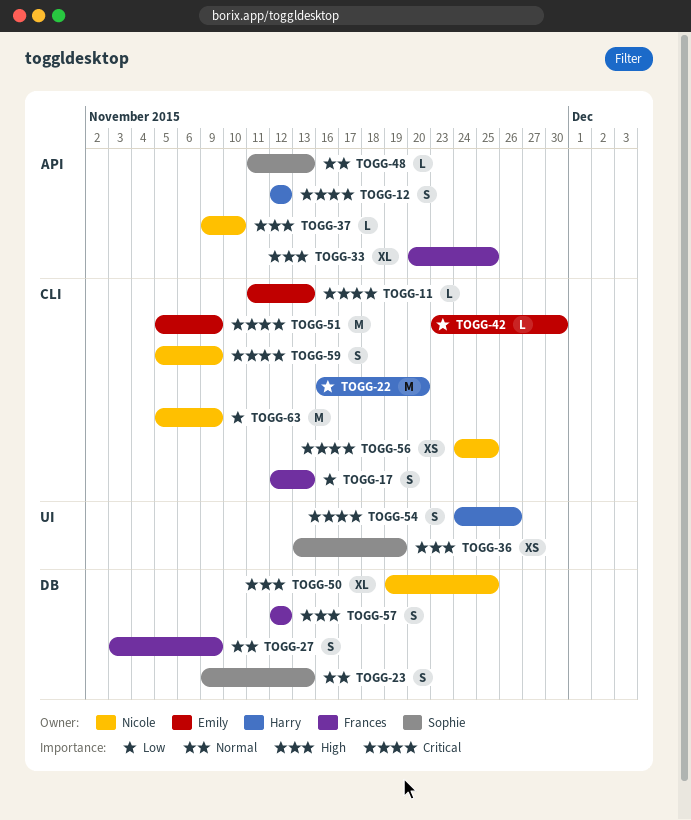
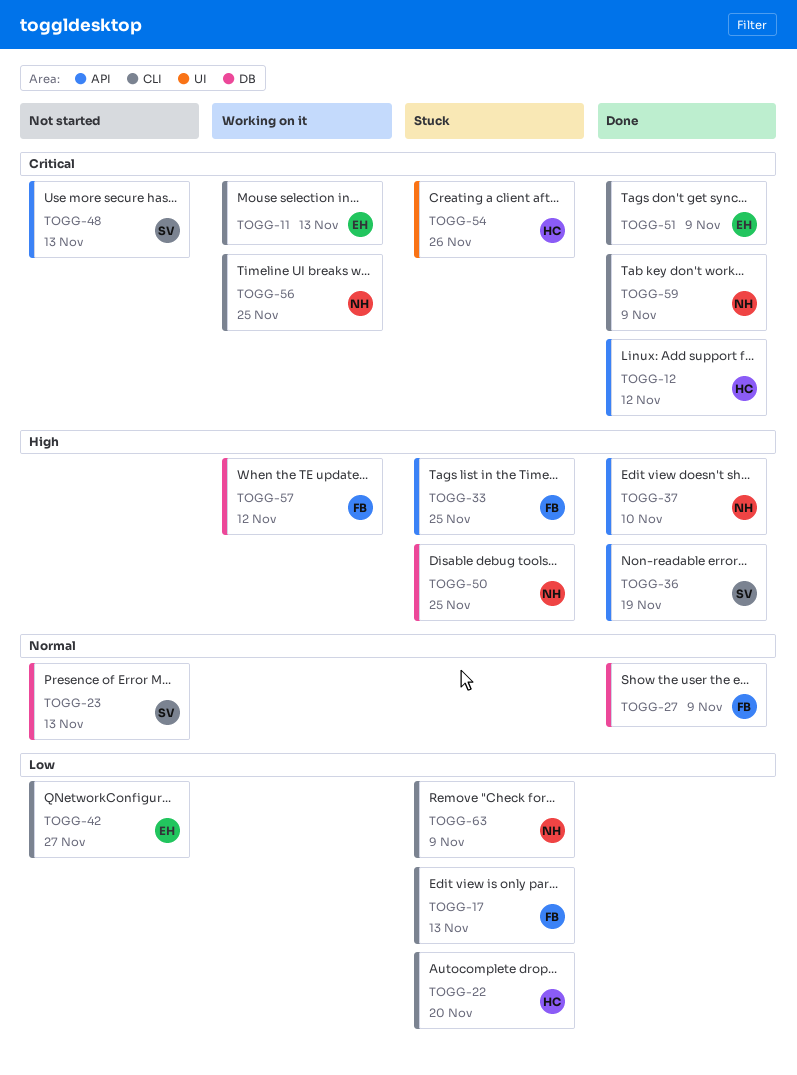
TOGG-36, label: UI -> API
TOGG-42, due: Nov 30 -> Nov 27
TOGG-48, priority: Normal -> Critical

